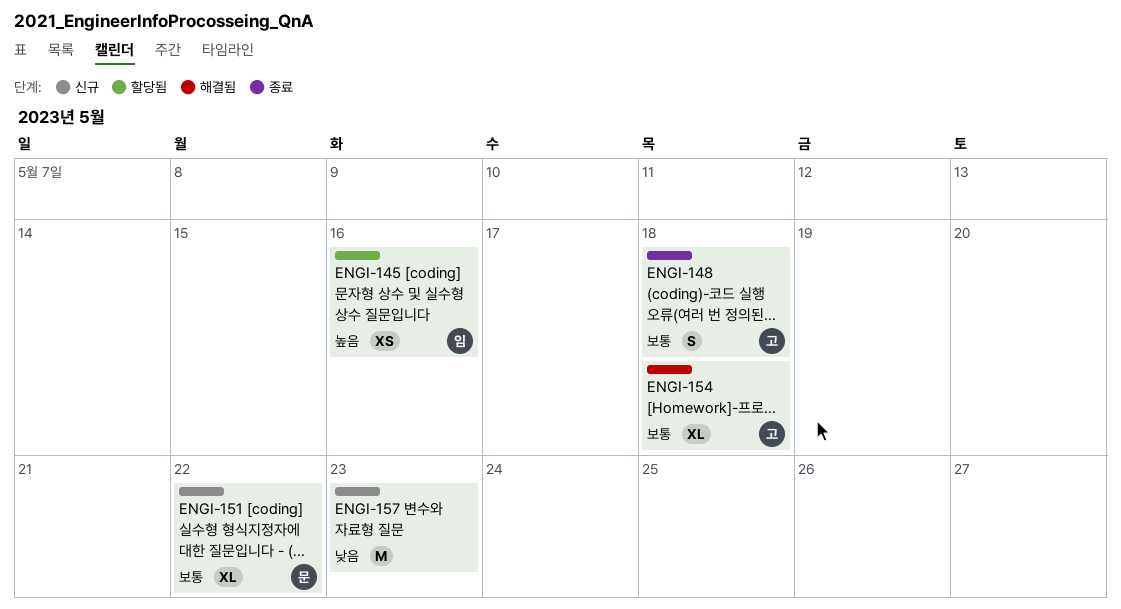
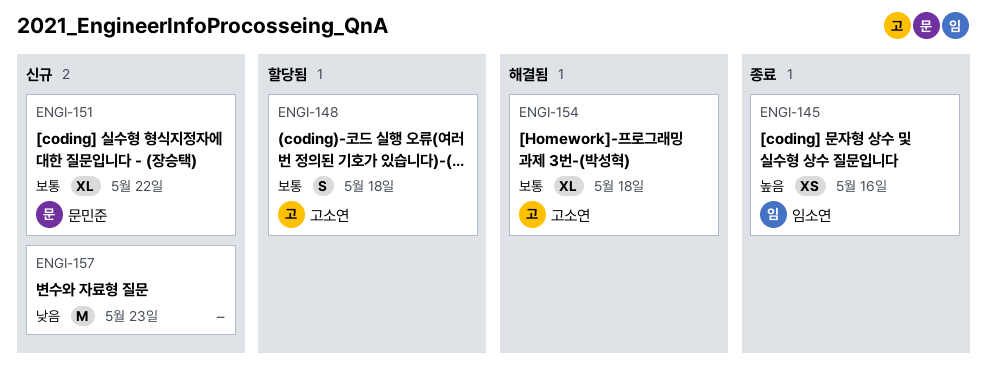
ENGI-145, status: 할당됨 -> 종료
ENGI-148, status: 종료 -> 할당됨

